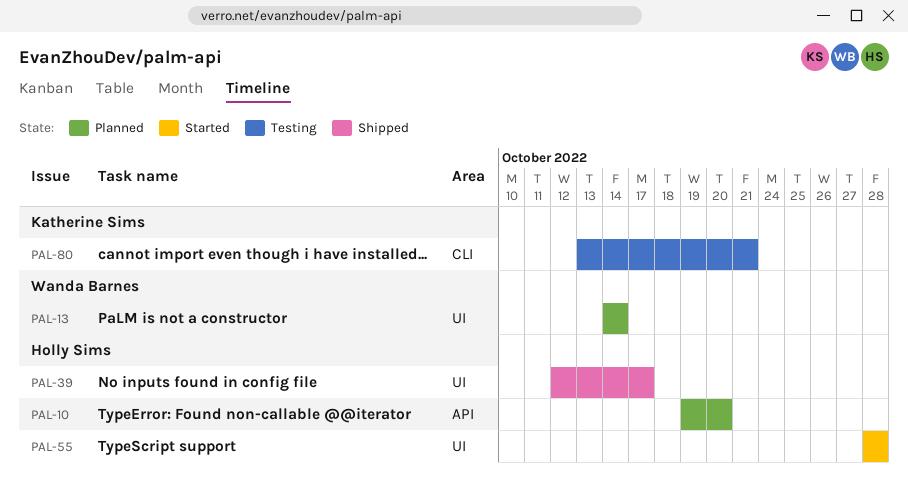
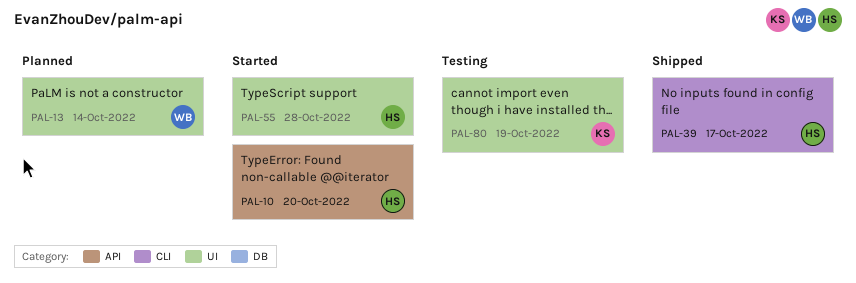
PAL-10, status: Planned -> Started
PAL-39, label: UI -> CLI
PAL-80, label: CLI -> UI
PAL-80, due: Oct 21 -> Oct 19

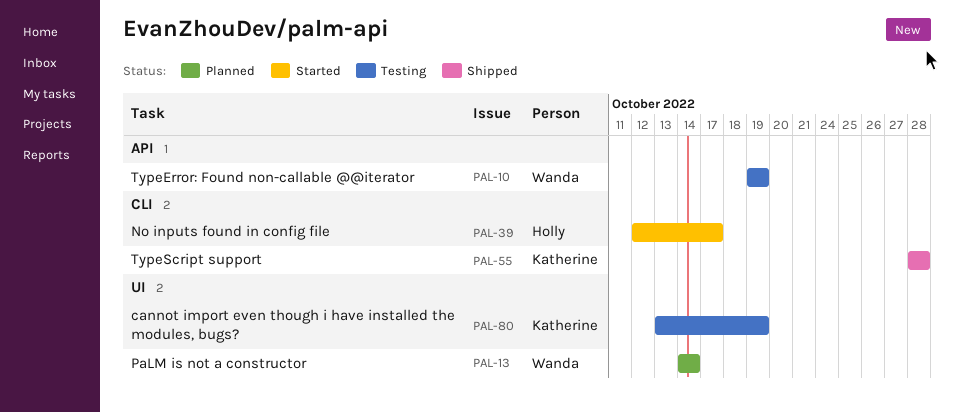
PAL-10, status: Started -> Testing
PAL-10, owner: Holly -> Wanda
PAL-10, due: Oct 20 -> Oct 19
PAL-39, status: Shipped -> Started
PAL-55, status: Started -> Shipped
PAL-55, owner: Holly -> Katherine
PAL-55, label: UI -> CLI

